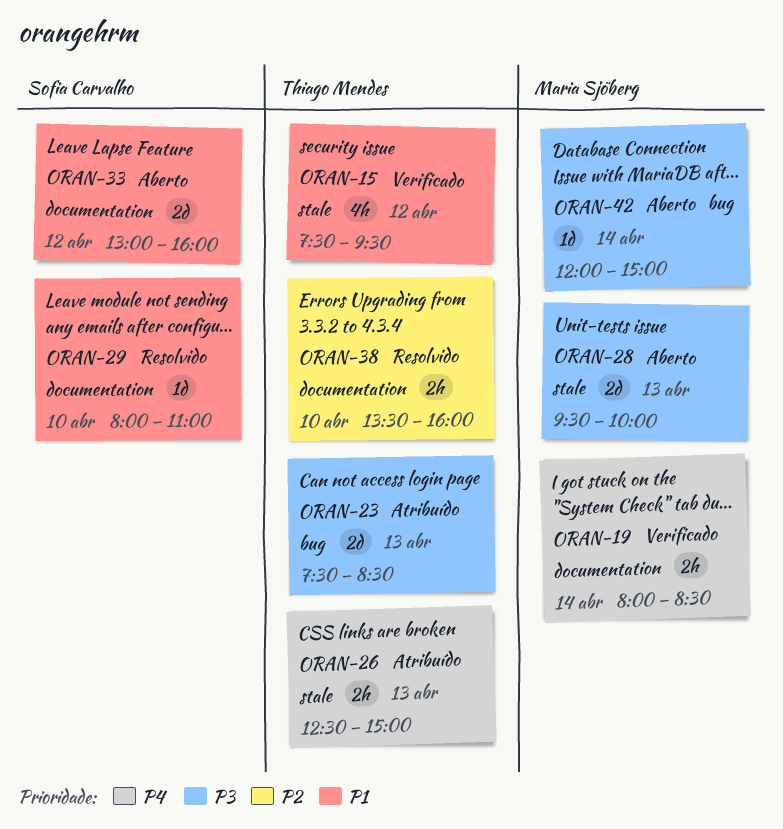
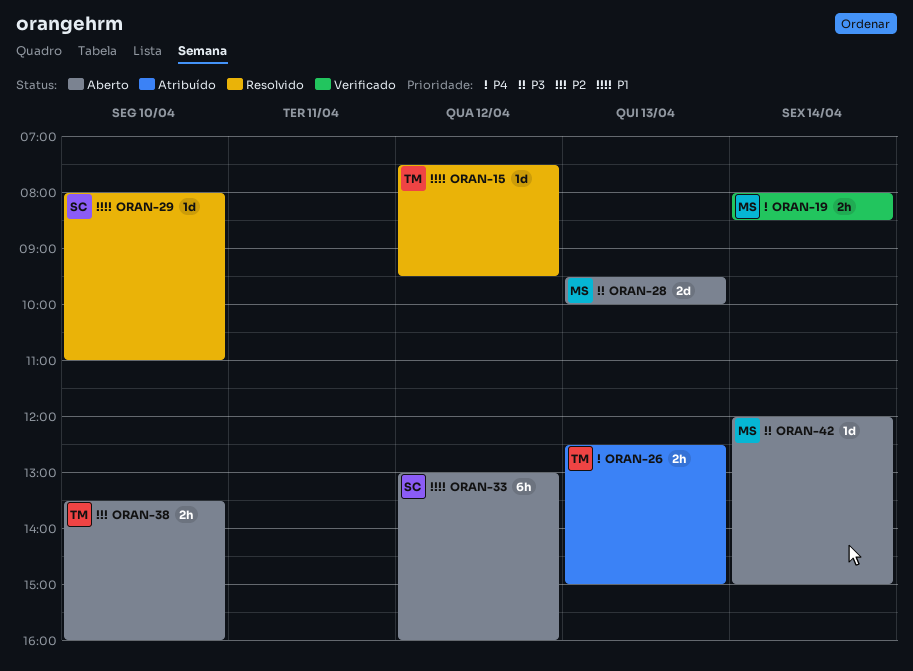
ORAN-15, status: Verificado -> Resolvido
ORAN-15, estimate: 4h -> 1d
ORAN-23: present -> none
ORAN-33, estimate: 2d -> 6h
ORAN-38, status: Resolvido -> Aberto

